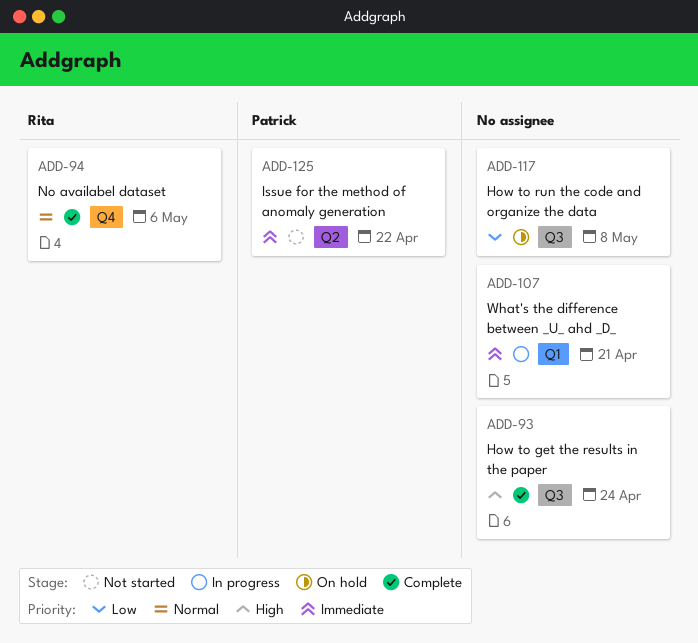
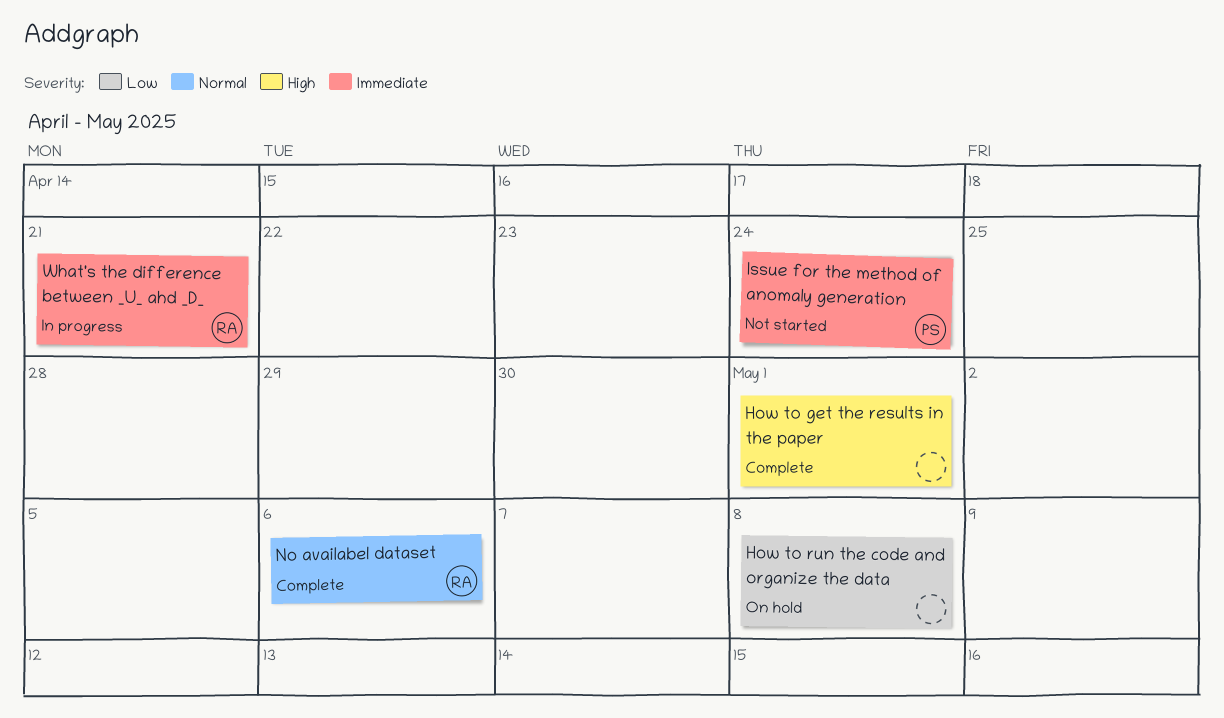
How to get the results in the paper, due: Apr 24 -> May 1
Issue for the method of anomaly generation, due: Apr 22 -> Apr 24
What's the difference between _U_ ahd _D_, owner: none -> Rita

